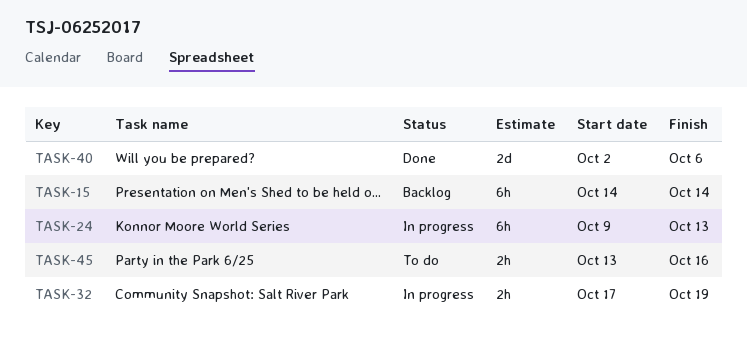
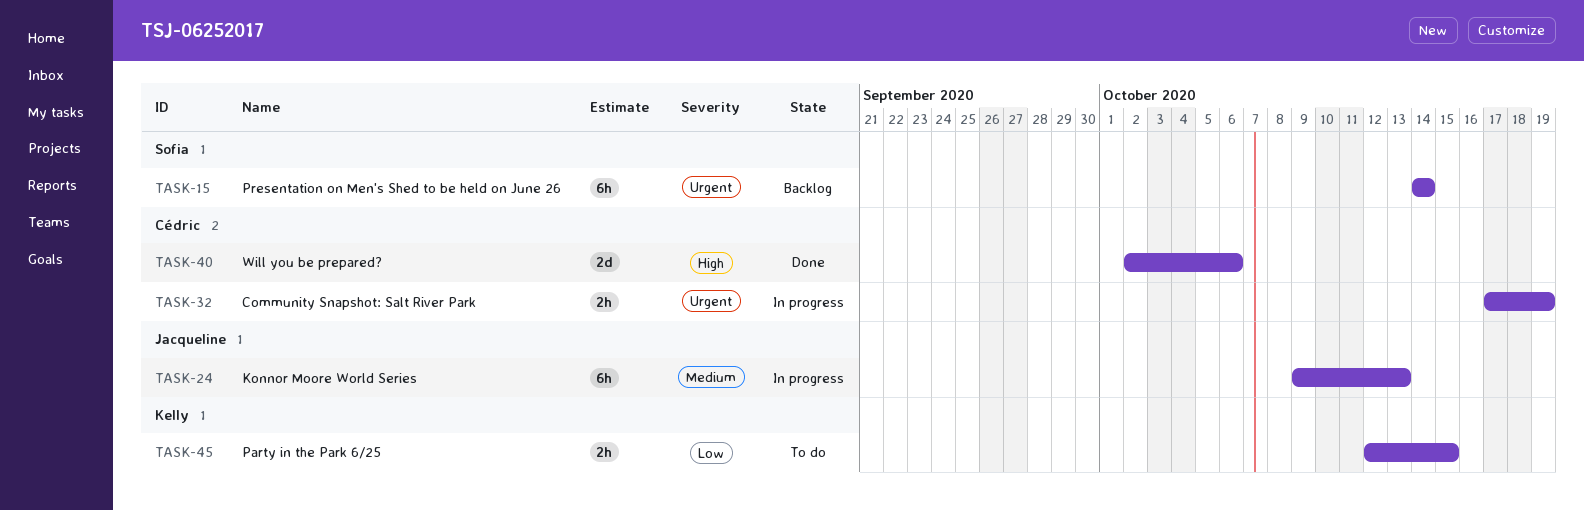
TASK-45, start: Oct 13 -> Oct 12
TASK-45, due: Oct 16 -> Oct 15

